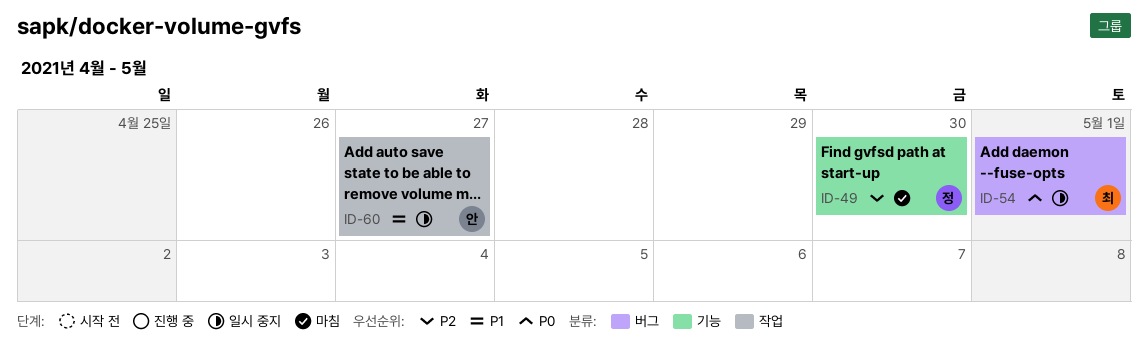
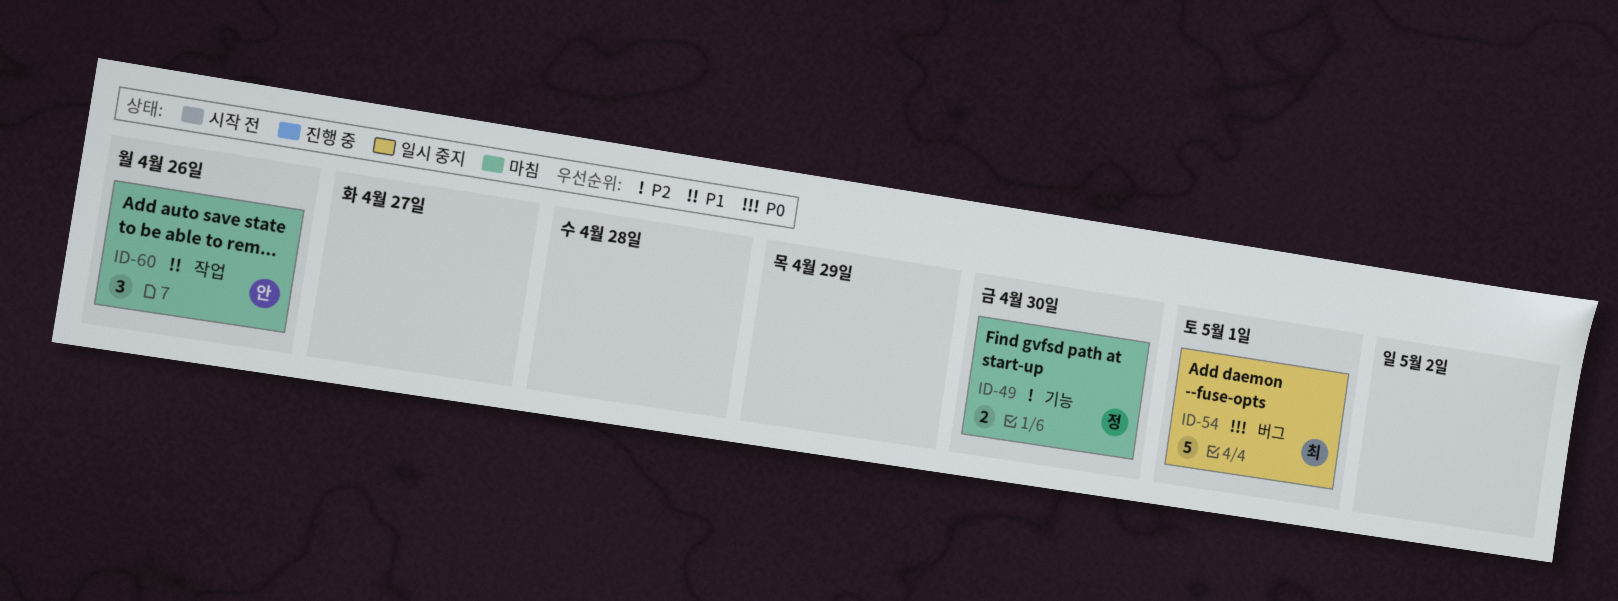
ID-60, status: 일시 중지 -> 마침
ID-60, due: Apr 27 -> Apr 26

